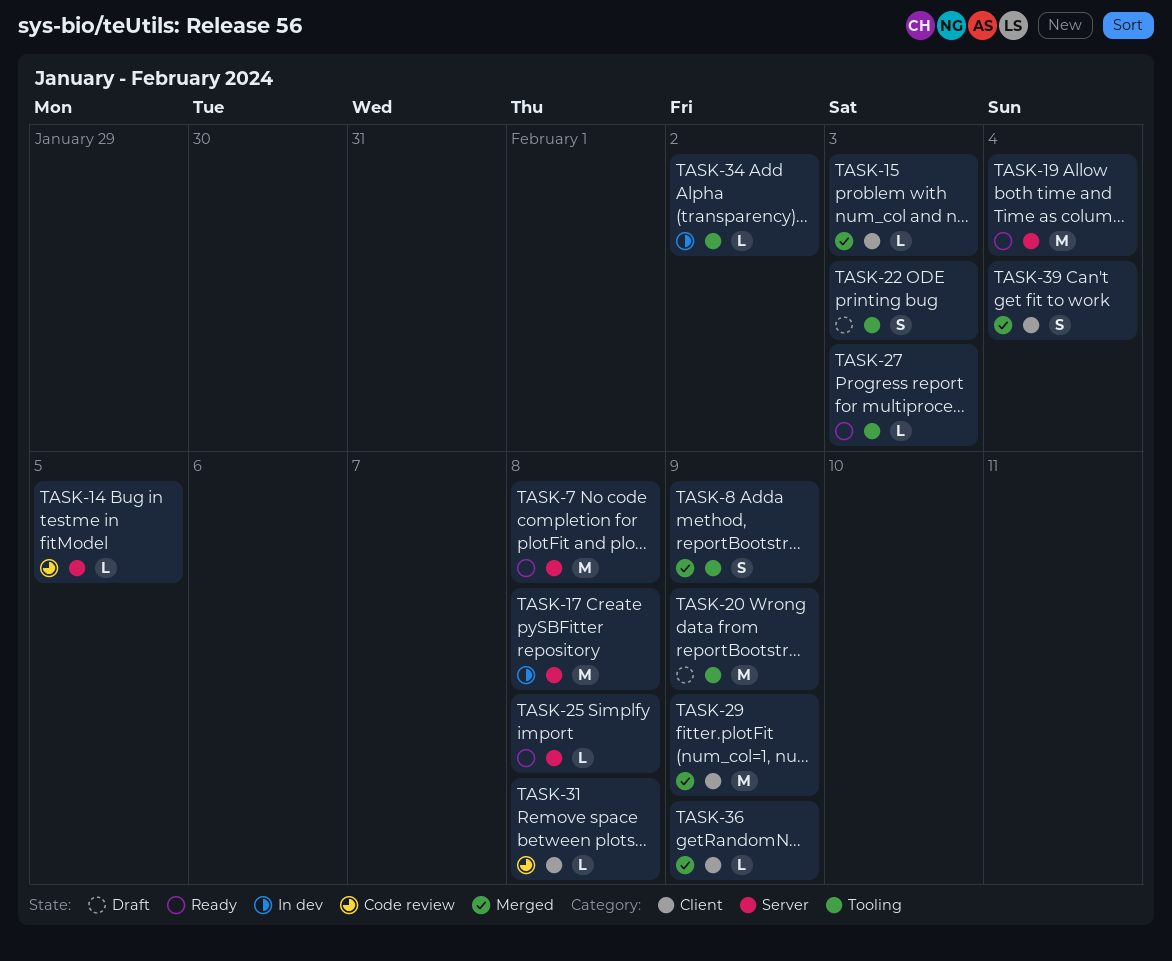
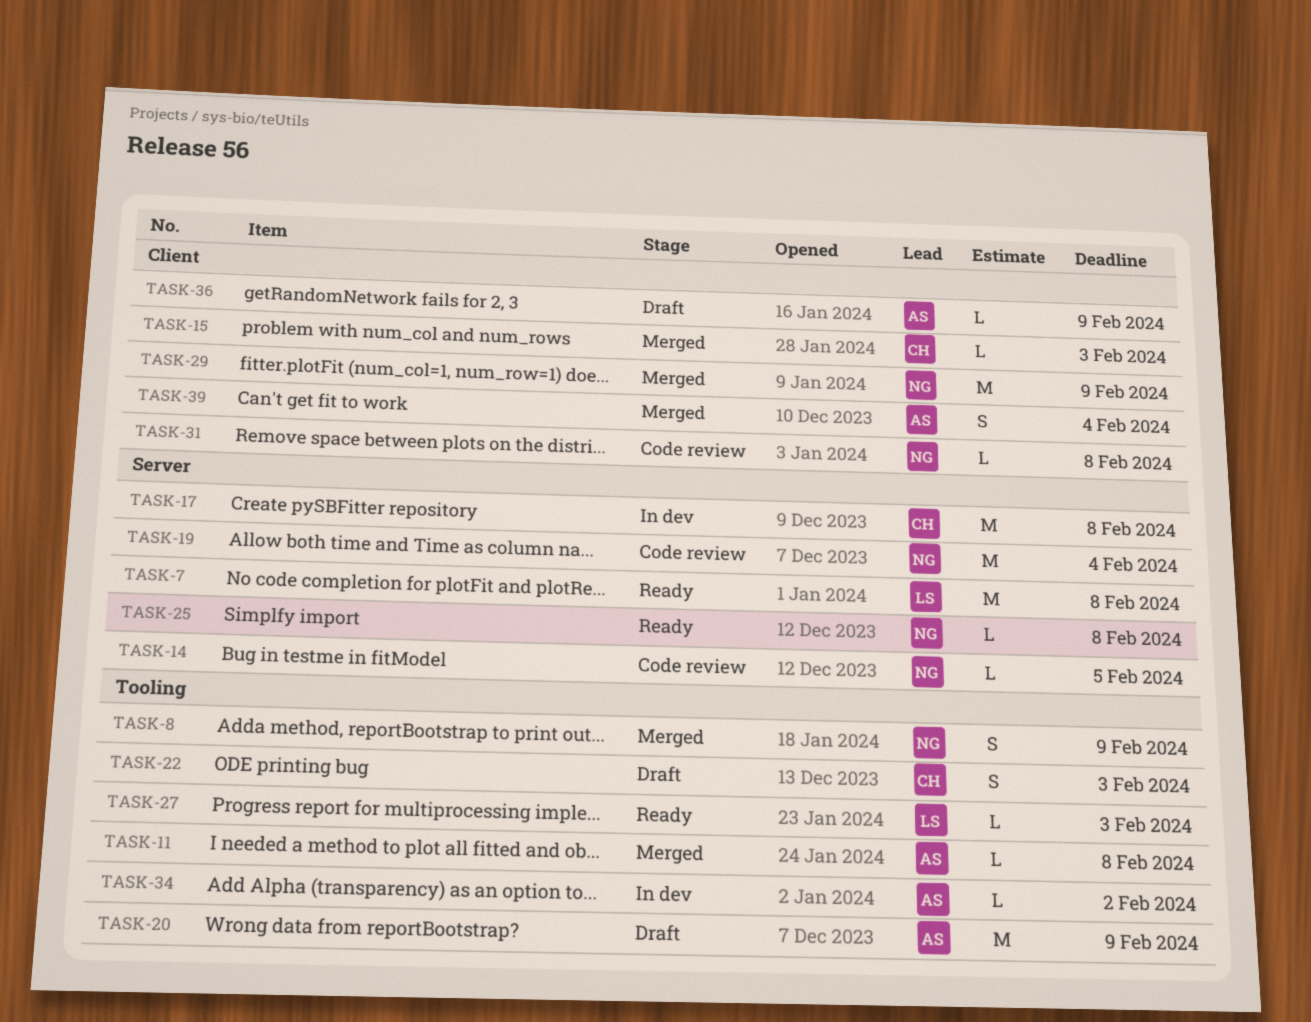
TASK-11: none -> present
TASK-19, status: Ready -> Code review
TASK-36, status: Merged -> Draft

